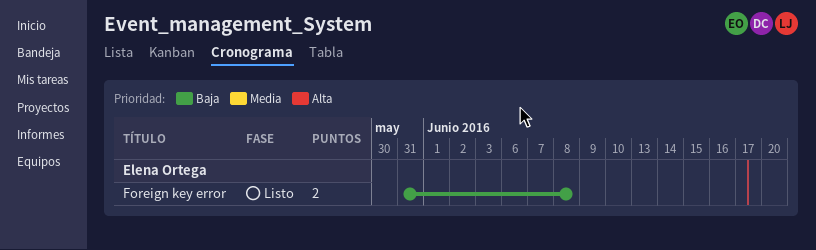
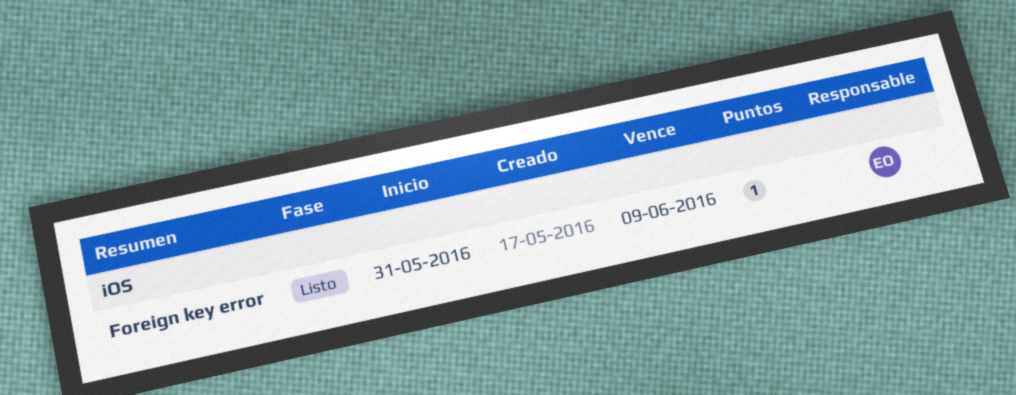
Foreign key error, estimate: 2 -> 1
Foreign key error, due: Jun 8 -> Jun 9

